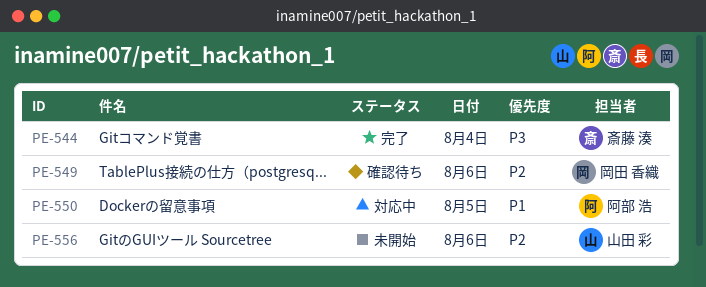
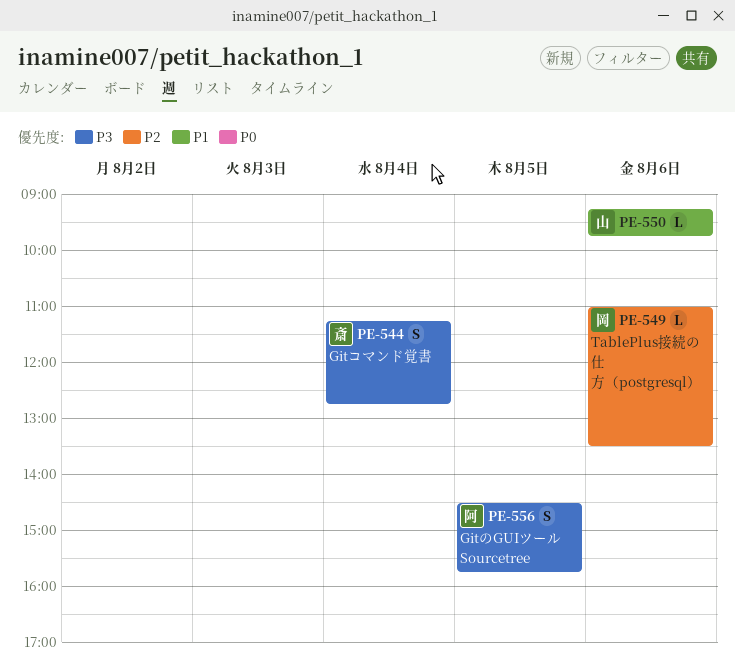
PE-550, owner: 阿部 浩 -> 山田 彩
PE-550, day: Aug 5 -> Aug 6
PE-556, owner: 山田 彩 -> 阿部 浩
PE-556, priority: P2 -> P3
PE-556, day: Aug 6 -> Aug 5

